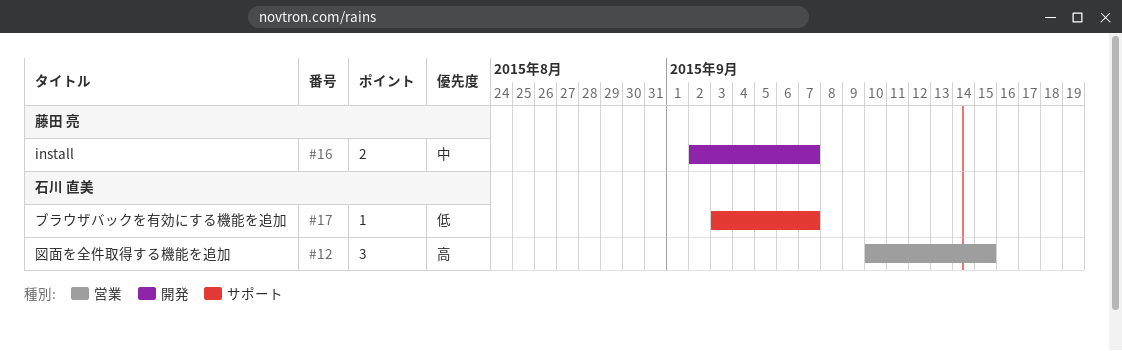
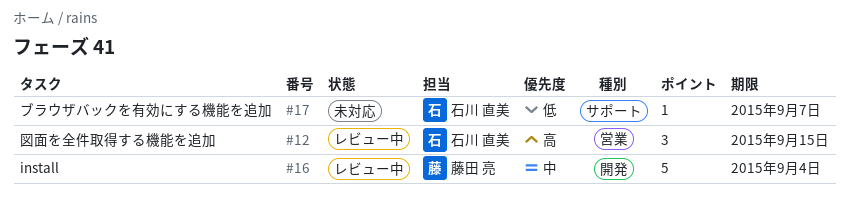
#16, estimate: 2 -> 5
#16, due: Sep 7 -> Sep 4

